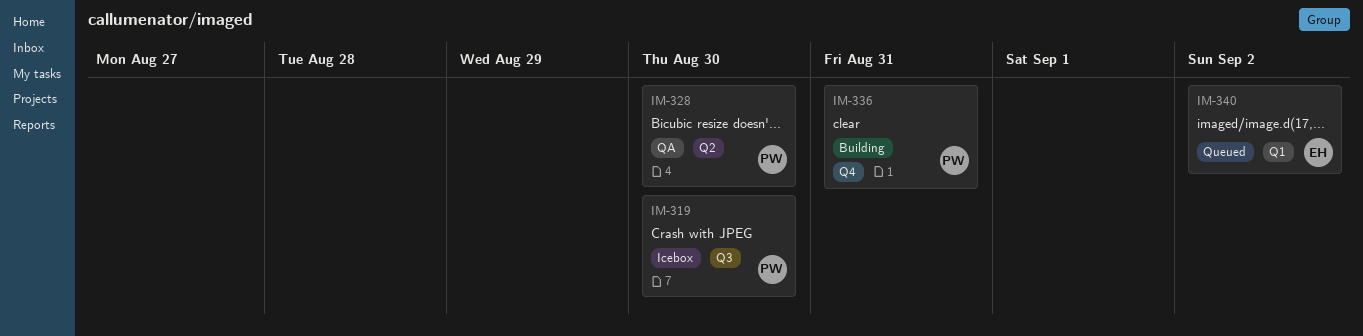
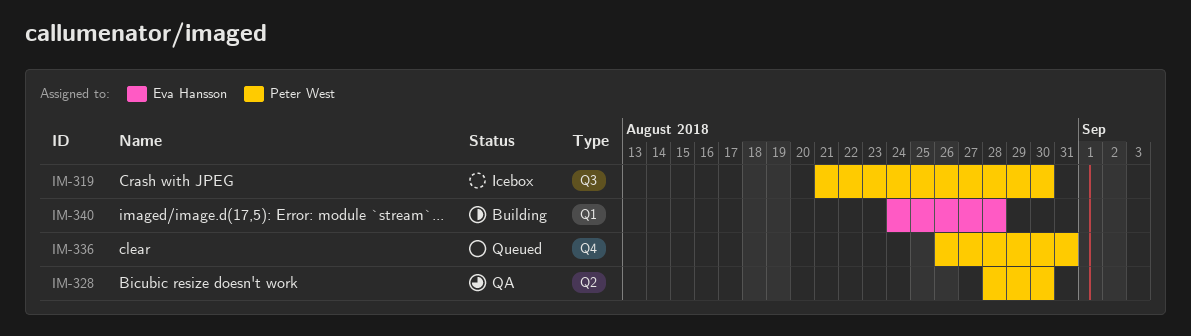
IM-336, status: Building -> Queued
IM-340, status: Queued -> Building
IM-340, due: Sep 2 -> Aug 28

